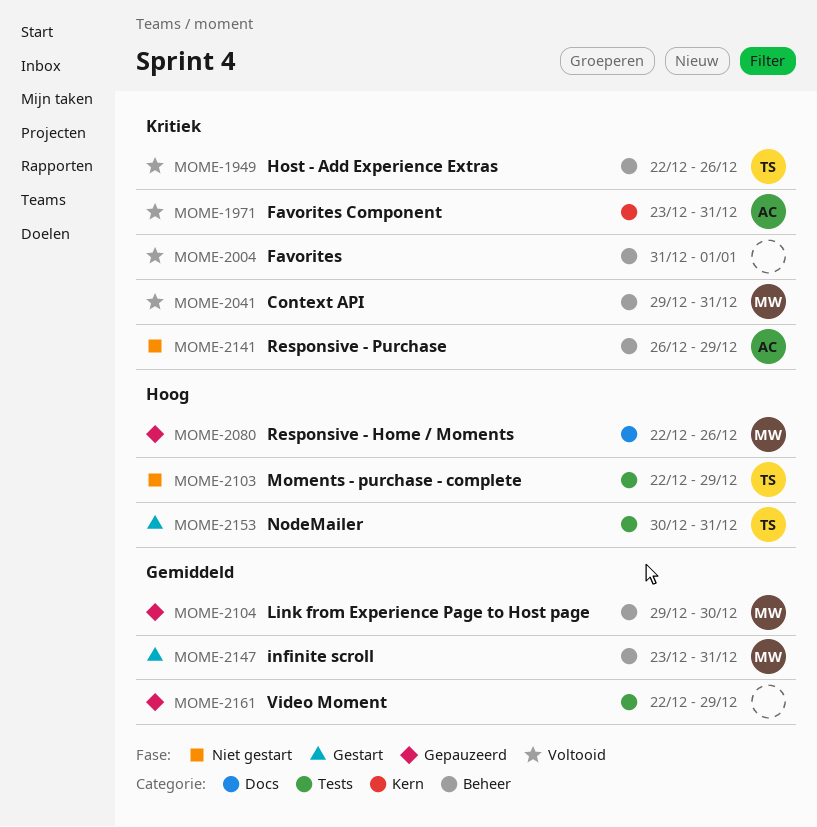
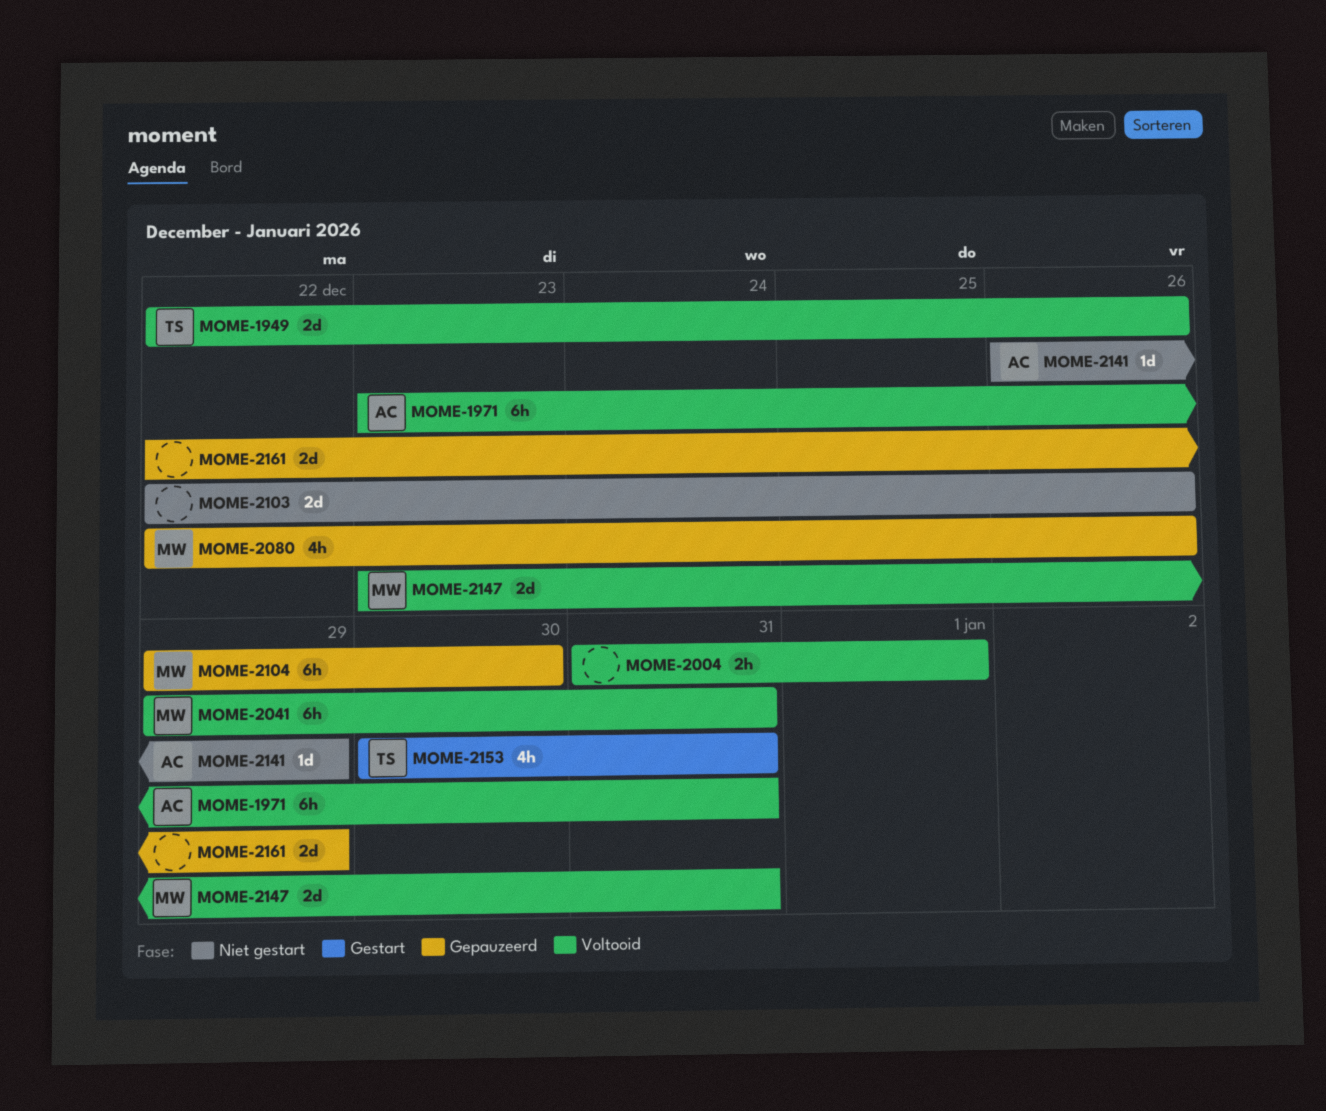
MOME-2103, owner: TS -> none
MOME-2103, due: Dec 29 -> Dec 26
MOME-2147, status: Gestart -> Voltooid

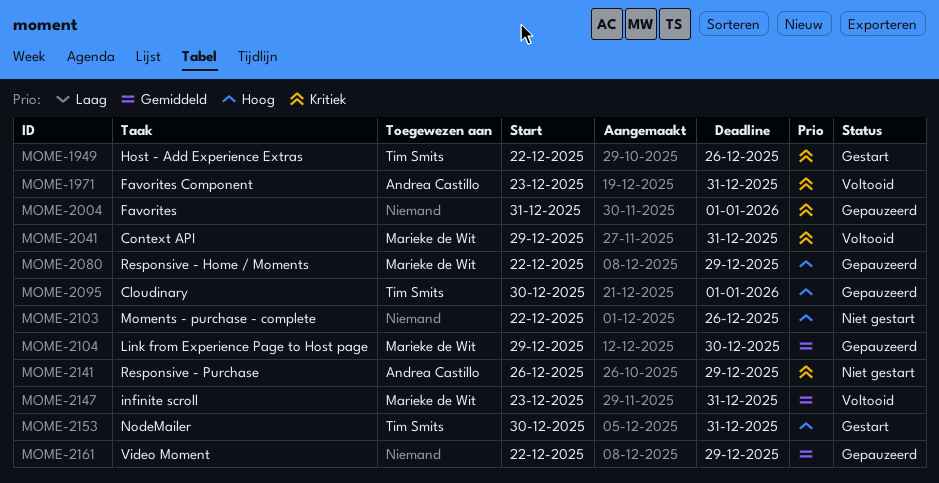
MOME-1949, status: Voltooid -> Gestart
MOME-2004, status: Voltooid -> Gepauzeerd
MOME-2080, due: Dec 26 -> Dec 29
MOME-2095: none -> present

